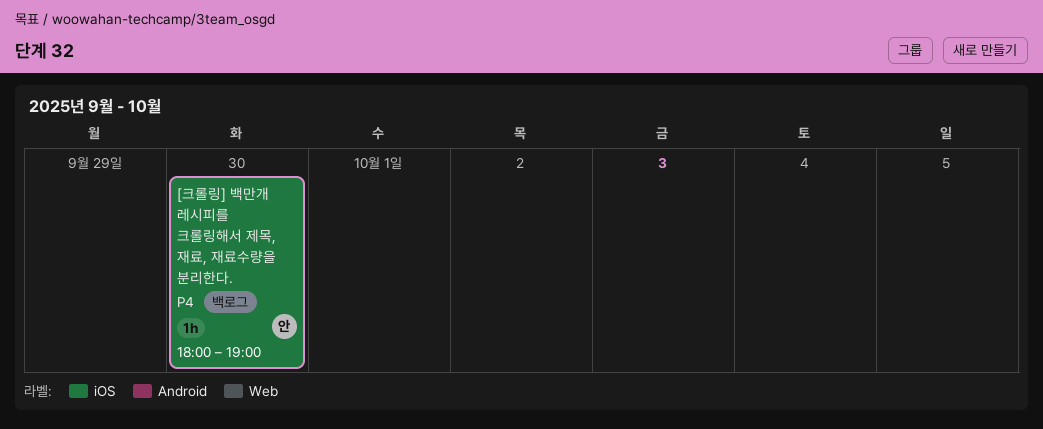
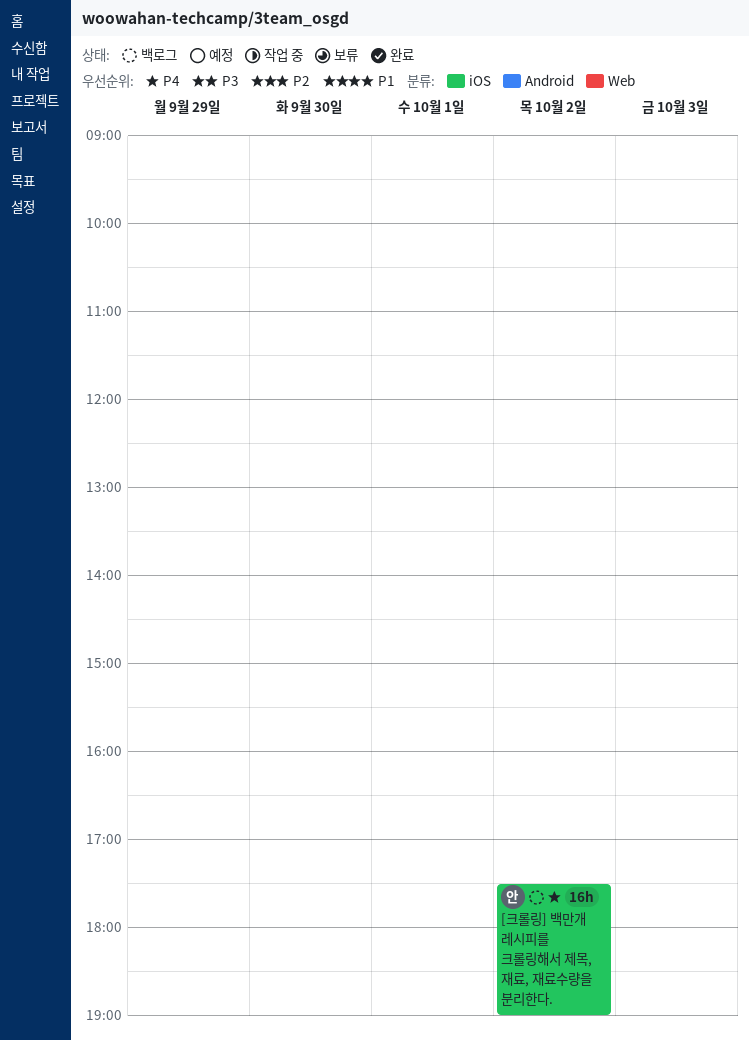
[크롤링] 백만개 레시피를 크롤링해서 제목, 재료, 재료수량을 분리한다., estimate: 1h -> 16h
[크롤링] 백만개 레시피를 크롤링해서 제목, 재료, 재료수량을 분리한다., day: Sep 30 -> Oct 2
[크롤링] 백만개 레시피를 크롤링해서 제목, 재료, 재료수량을 분리한다., begins: 18:00 -> 17:30

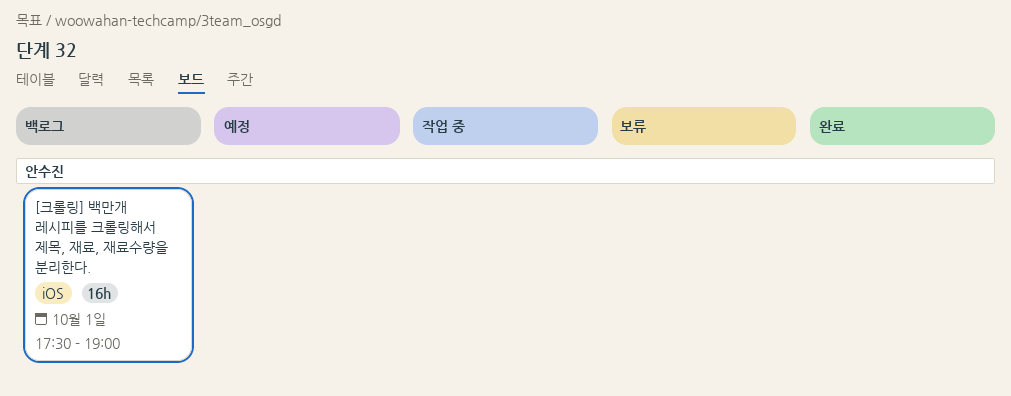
[크롤링] 백만개 레시피를 크롤링해서 제목, 재료, 재료수량을 분리한다., day: Oct 2 -> Oct 1

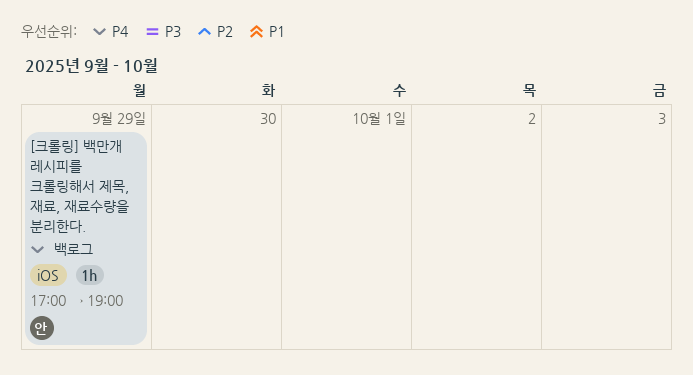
[크롤링] 백만개 레시피를 크롤링해서 제목, 재료, 재료수량을 분리한다., estimate: 16h -> 1h
[크롤링] 백만개 레시피를 크롤링해서 제목, 재료, 재료수량을 분리한다., day: Oct 1 -> Sep 29
[크롤링] 백만개 레시피를 크롤링해서 제목, 재료, 재료수량을 분리한다., begins: 17:30 -> 17:00

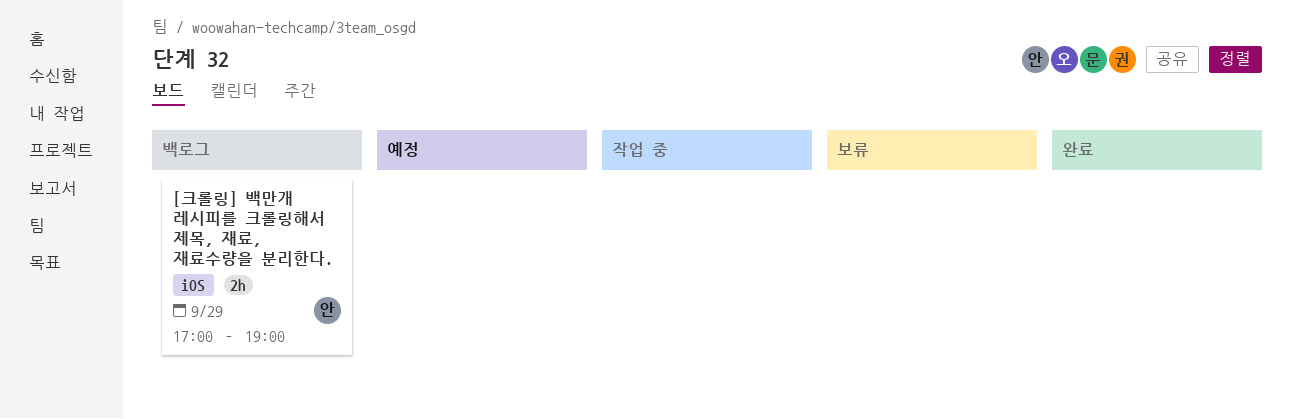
[크롤링] 백만개 레시피를 크롤링해서 제목, 재료, 재료수량을 분리한다., estimate: 1h -> 2h

